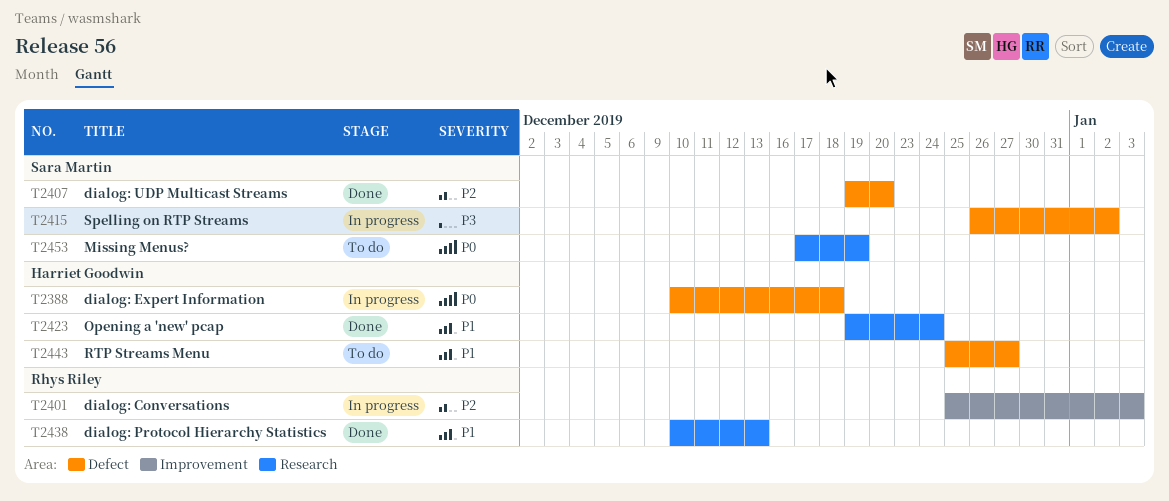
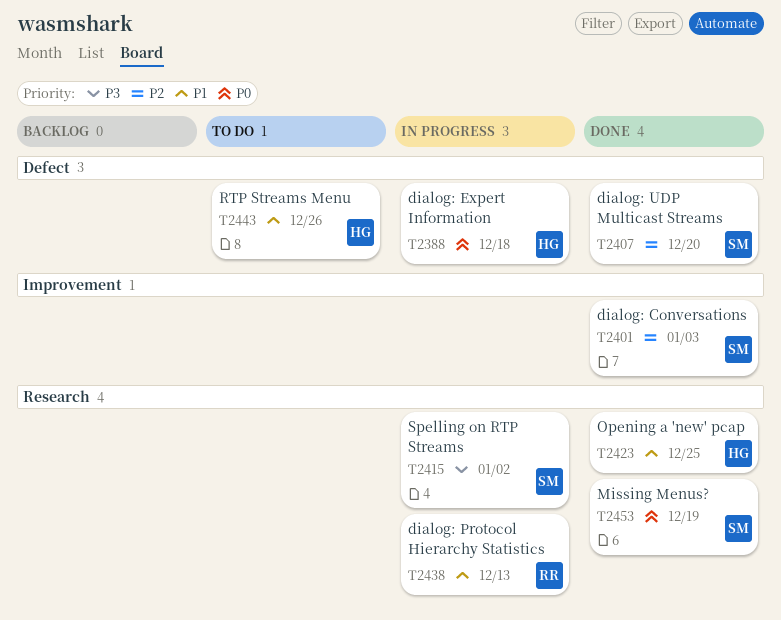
T2401, status: In progress -> Done
T2401, owner: Rhys Riley -> Sara Martin
T2415, label: Defect -> Research
T2423, due: Dec 24 -> Dec 25
T2438, status: Done -> In progress
T2443, due: Dec 27 -> Dec 26
T2453, status: To do -> Done

